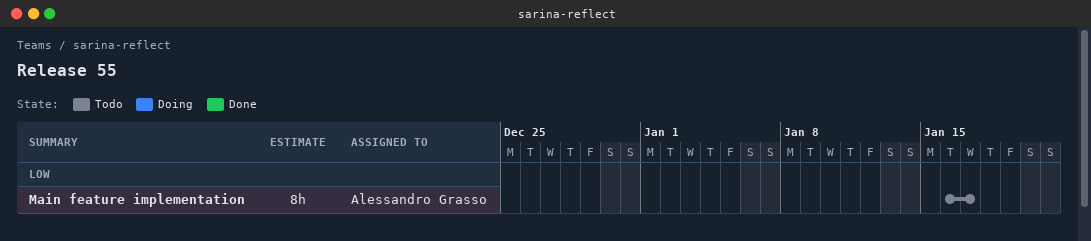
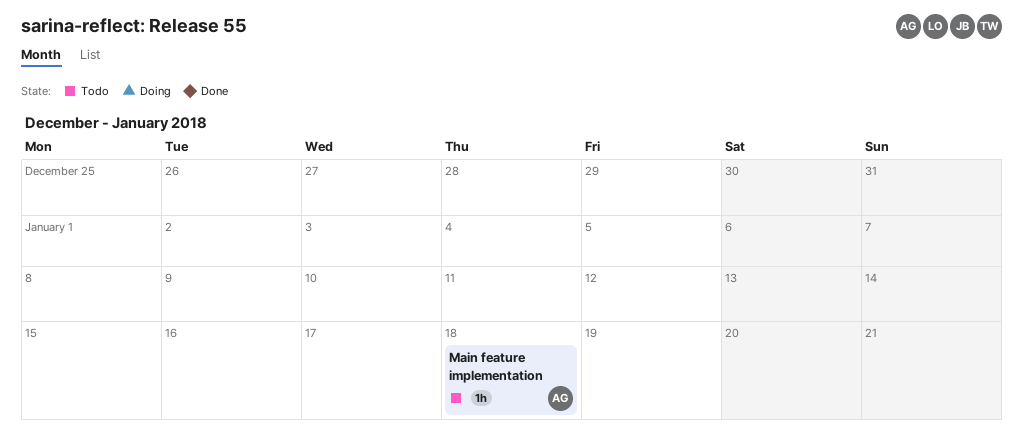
Main feature implementation, estimate: 8h -> 1h
Main feature implementation, due: Jan 17 -> Jan 18

